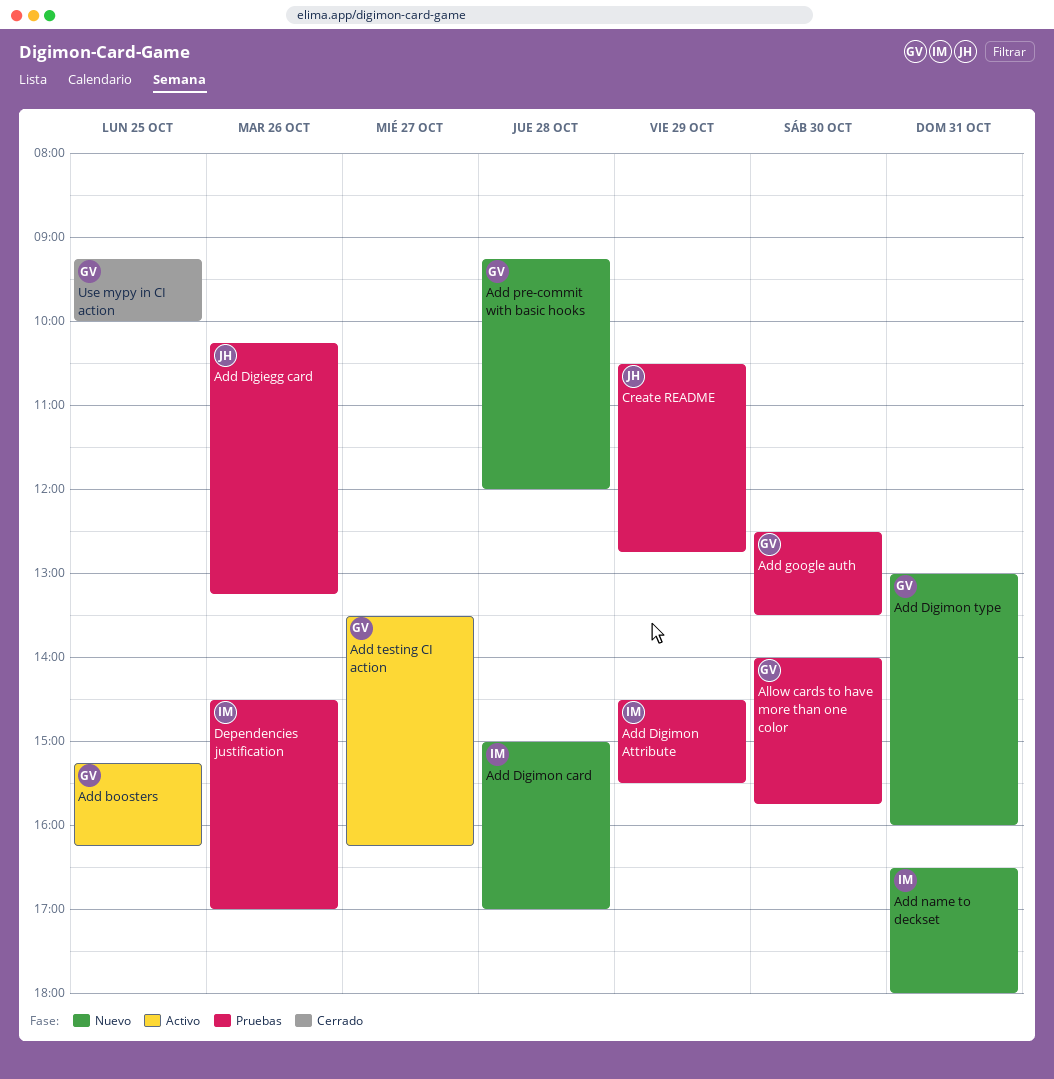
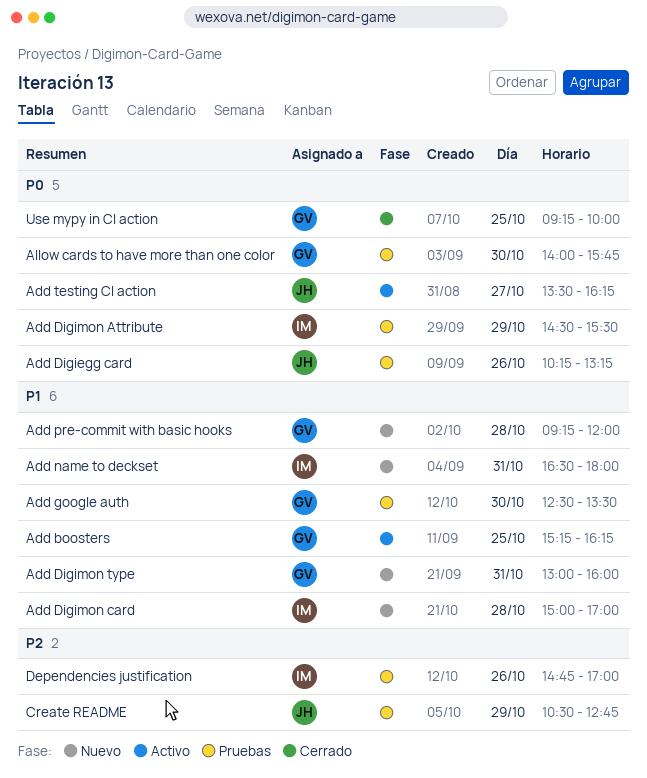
Add testing CI action, owner: GV -> JH
Dependencies justification, begins: 14:30 -> 14:45

